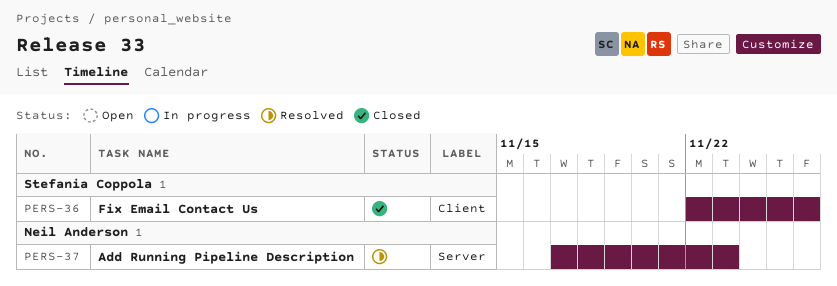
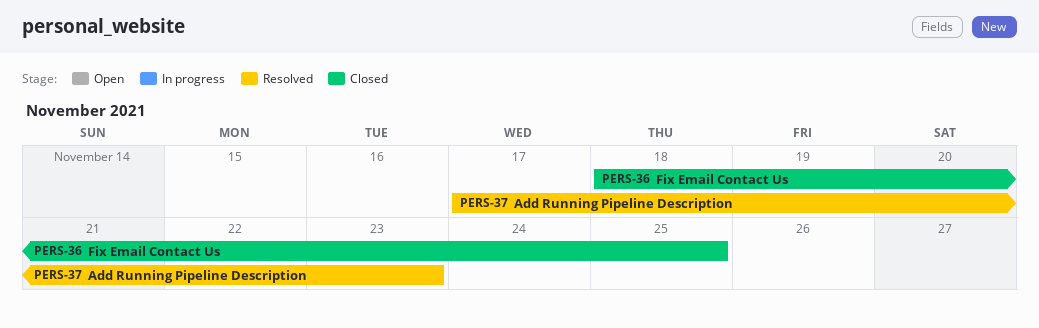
PERS-36, start: Nov 22 -> Nov 18
PERS-36, due: Nov 26 -> Nov 25

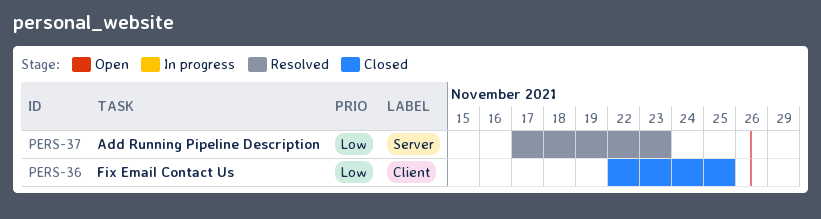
PERS-36, start: Nov 18 -> Nov 22

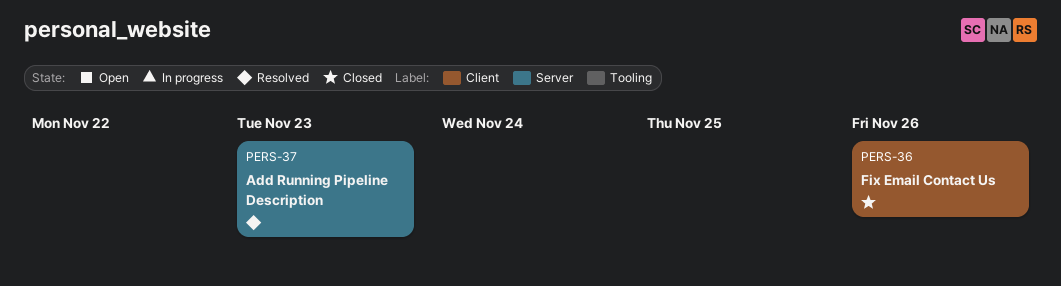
PERS-36, due: Nov 25 -> Nov 26

